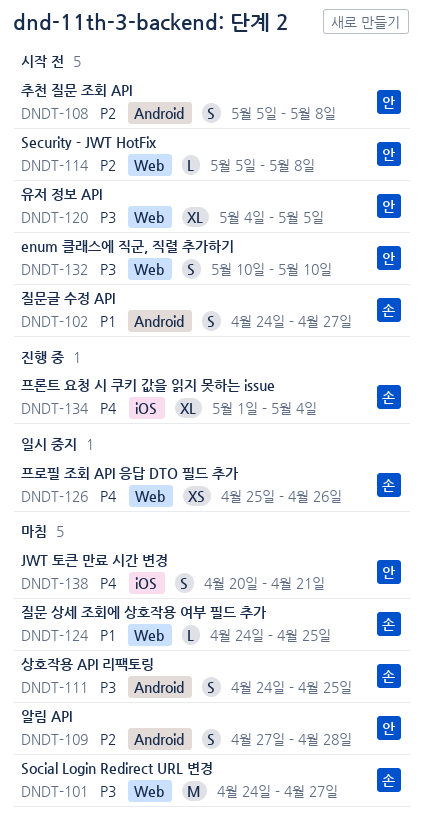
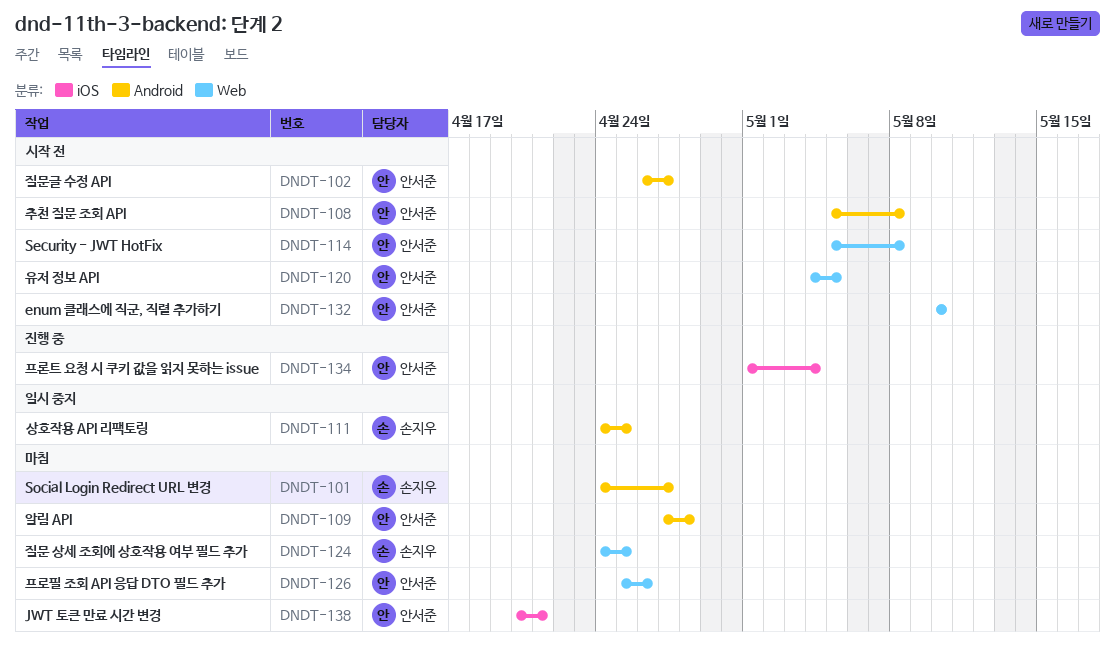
DNDT-101, label: Web -> Android
DNDT-102, owner: 손지우 -> 안서준
DNDT-102, start: Apr 24 -> Apr 26
DNDT-111, status: 마침 -> 일시 중지
DNDT-126, status: 일시 중지 -> 마침
DNDT-126, owner: 손지우 -> 안서준
DNDT-134, owner: 손지우 -> 안서준

